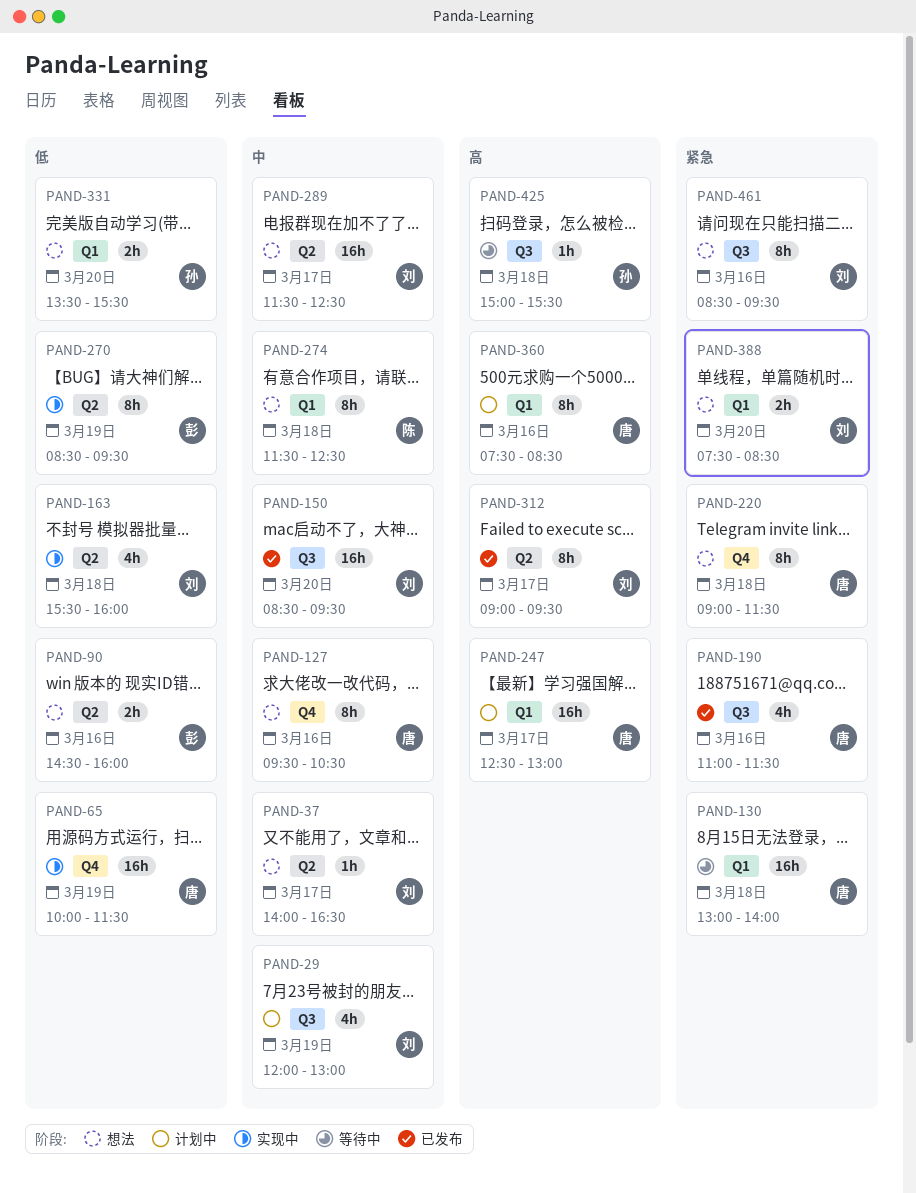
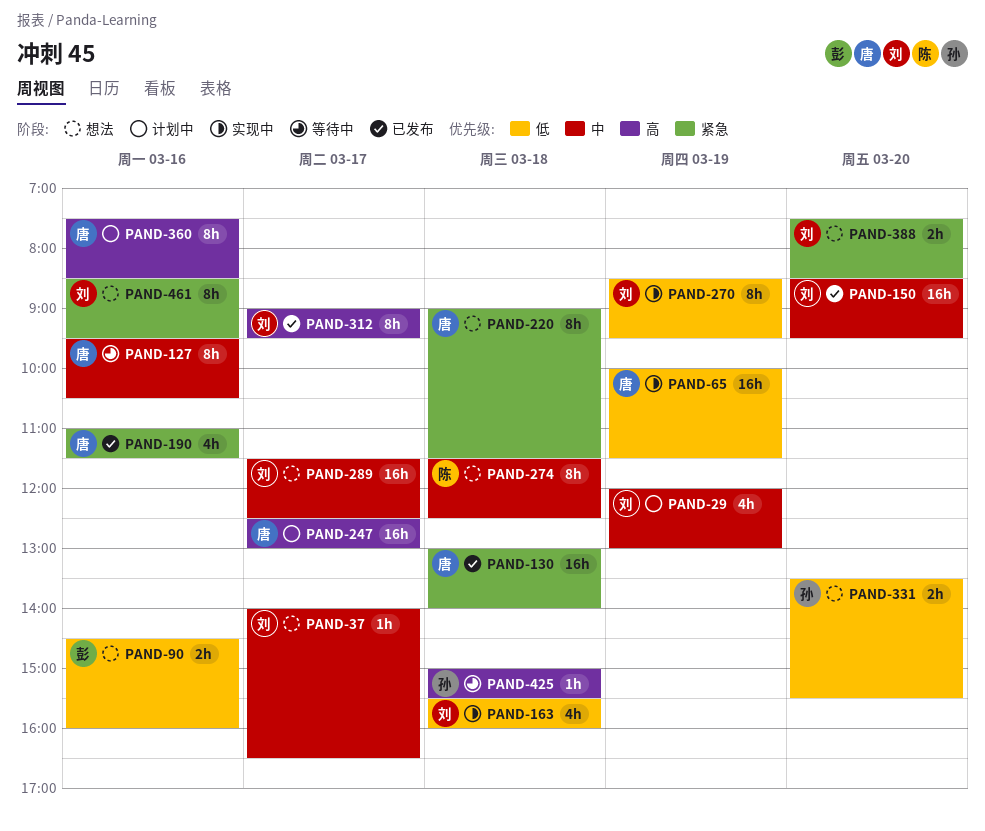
PAND-127, status: 想法 -> 等待中
PAND-130, status: 等待中 -> 已发布
PAND-270, owner: 彭 -> 刘

